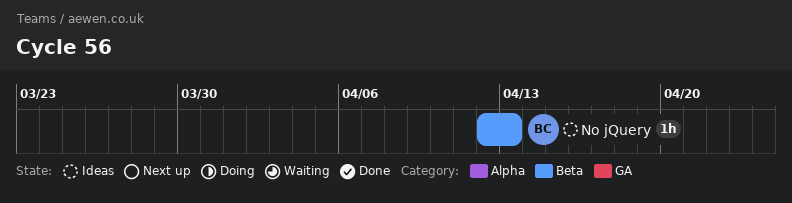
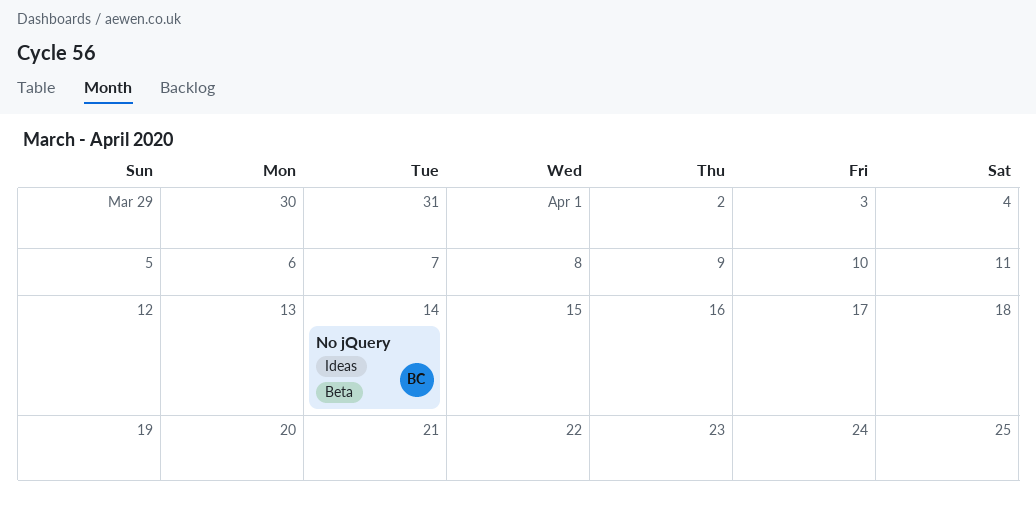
No jQuery, due: Apr 13 -> Apr 14

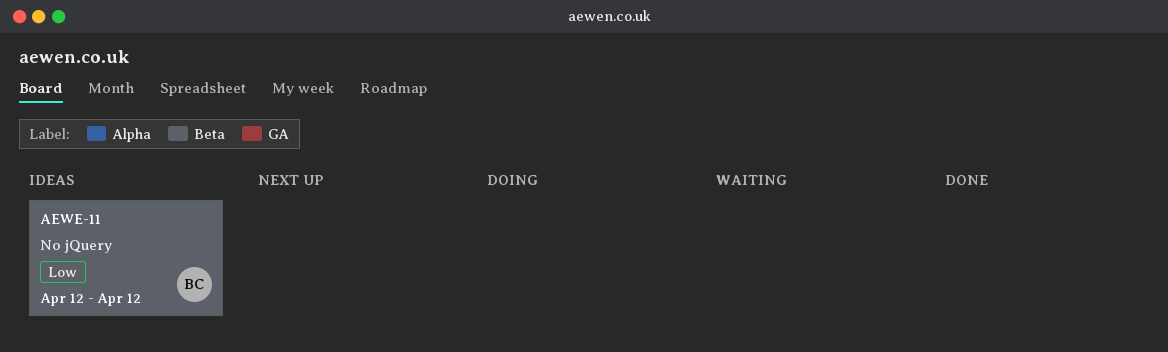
No jQuery, due: Apr 14 -> Apr 12

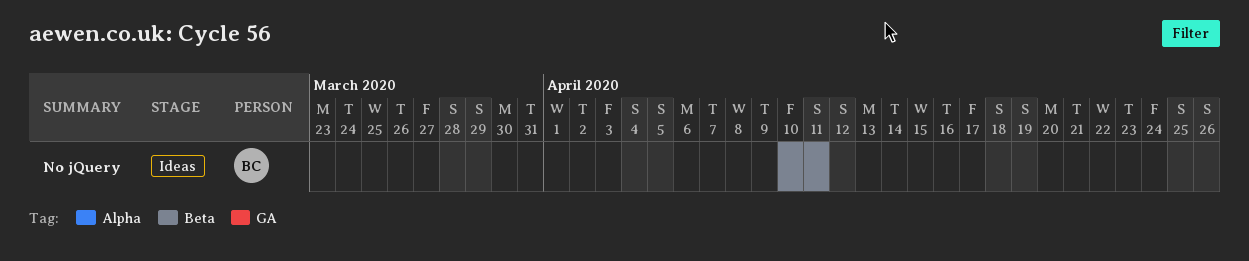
No jQuery, start: Apr 12 -> Apr 10
No jQuery, due: Apr 12 -> Apr 11

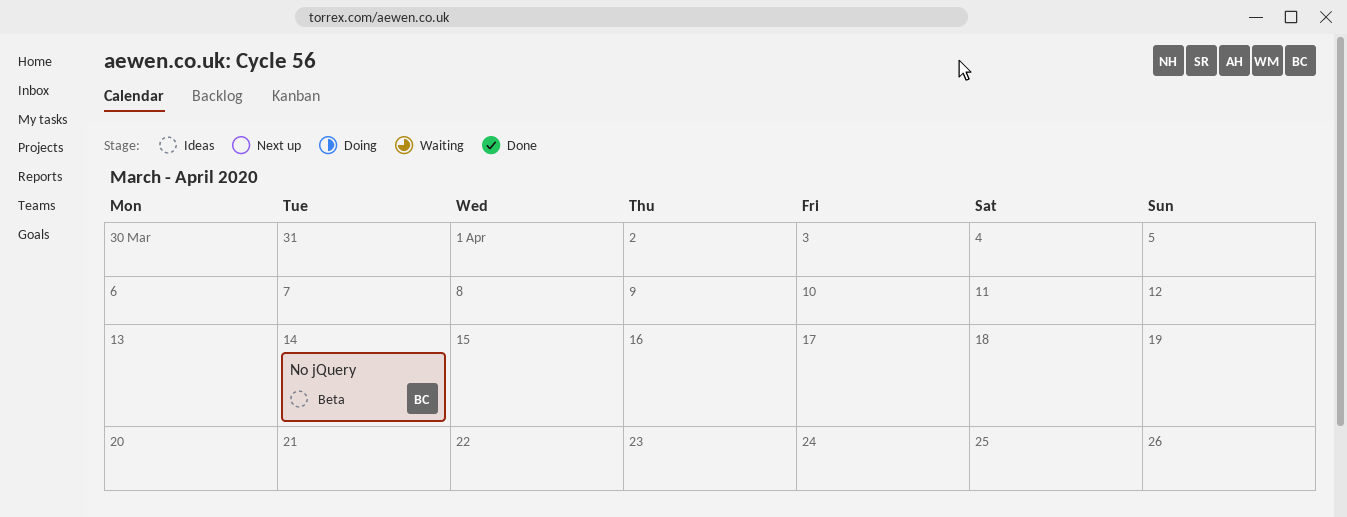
No jQuery, due: Apr 11 -> Apr 14

